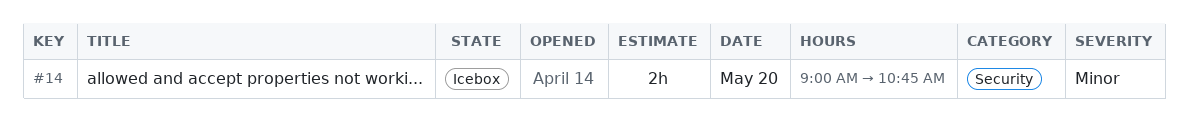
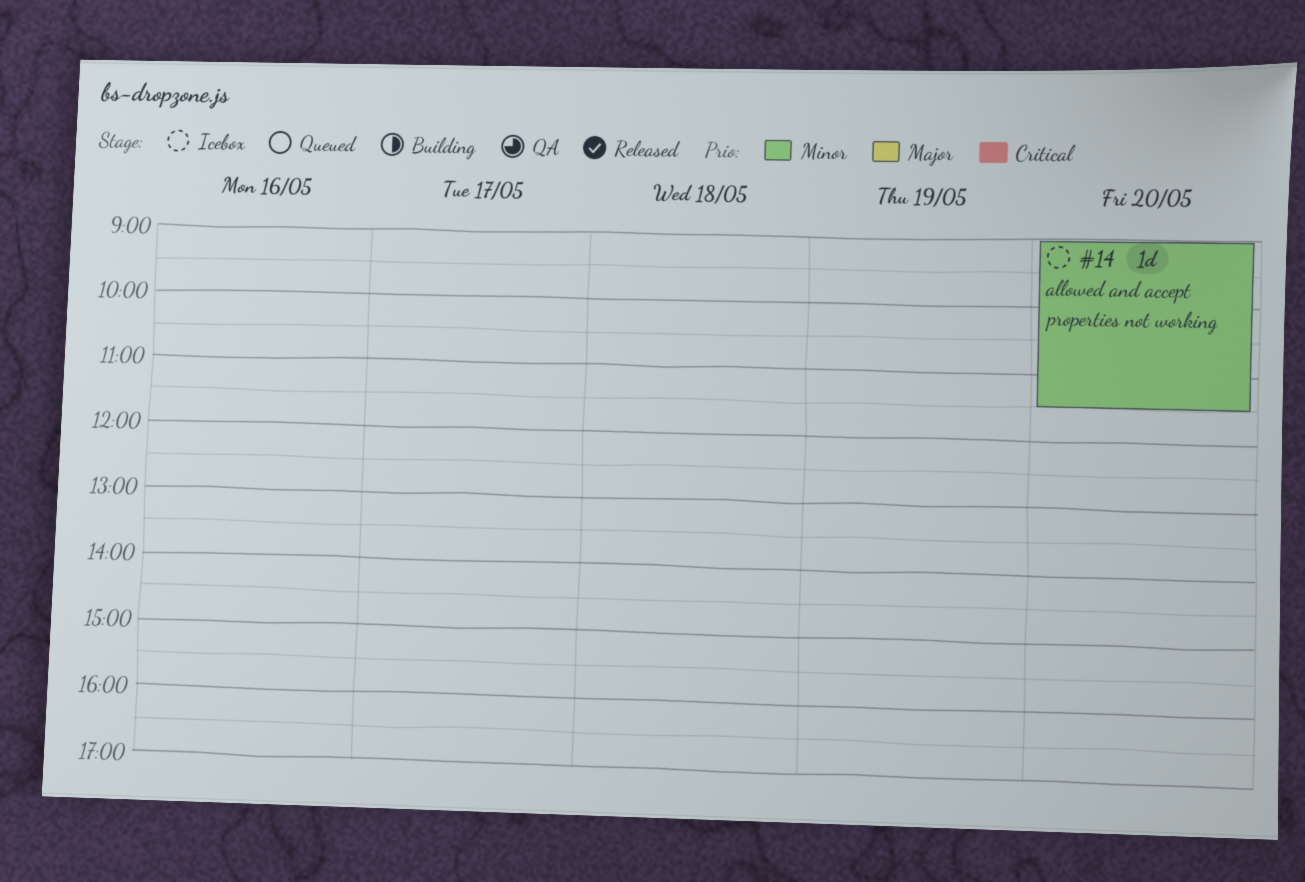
#14, estimate: 2h -> 1d
#14, ends: 10:45 -> 11:30

